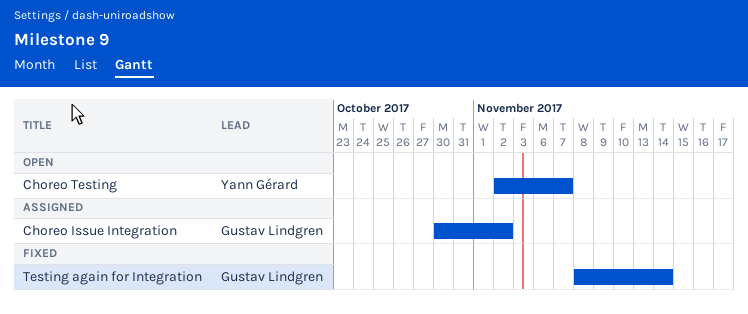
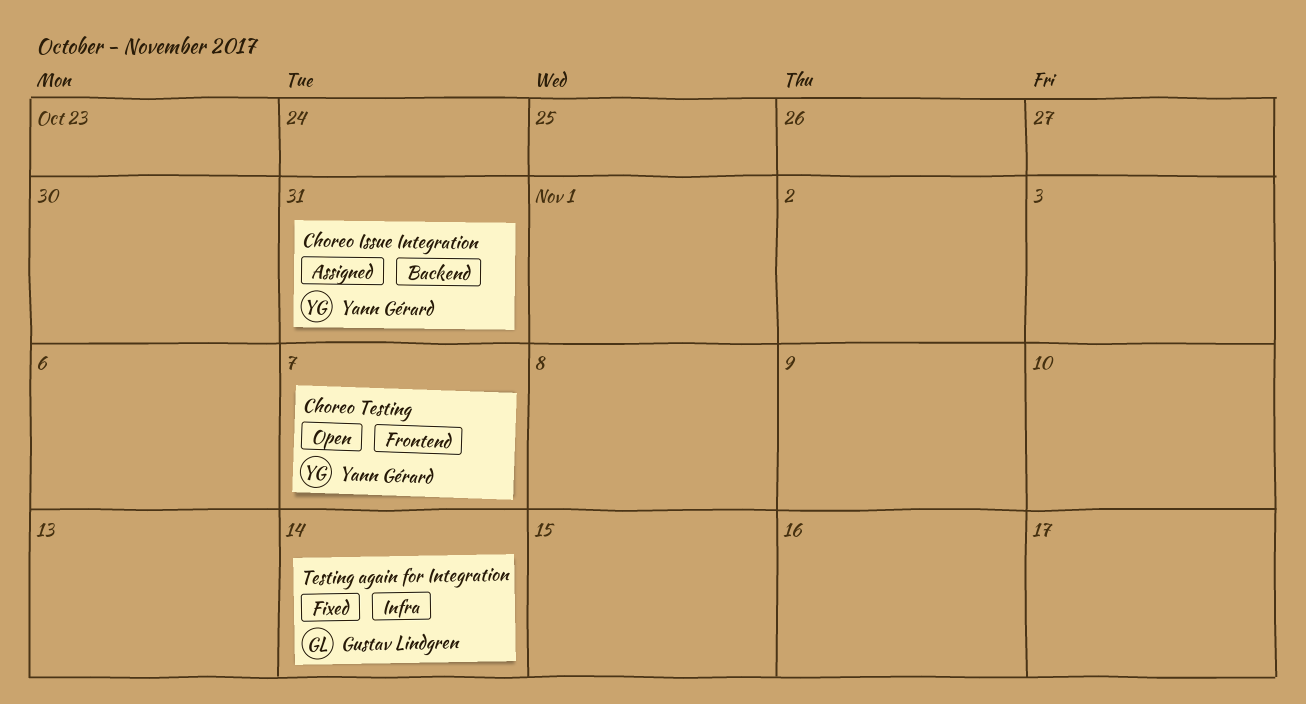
Choreo Issue Integration, owner: Gustav Lindgren -> Yann Gérard
Choreo Issue Integration, due: Nov 2 -> Oct 31

